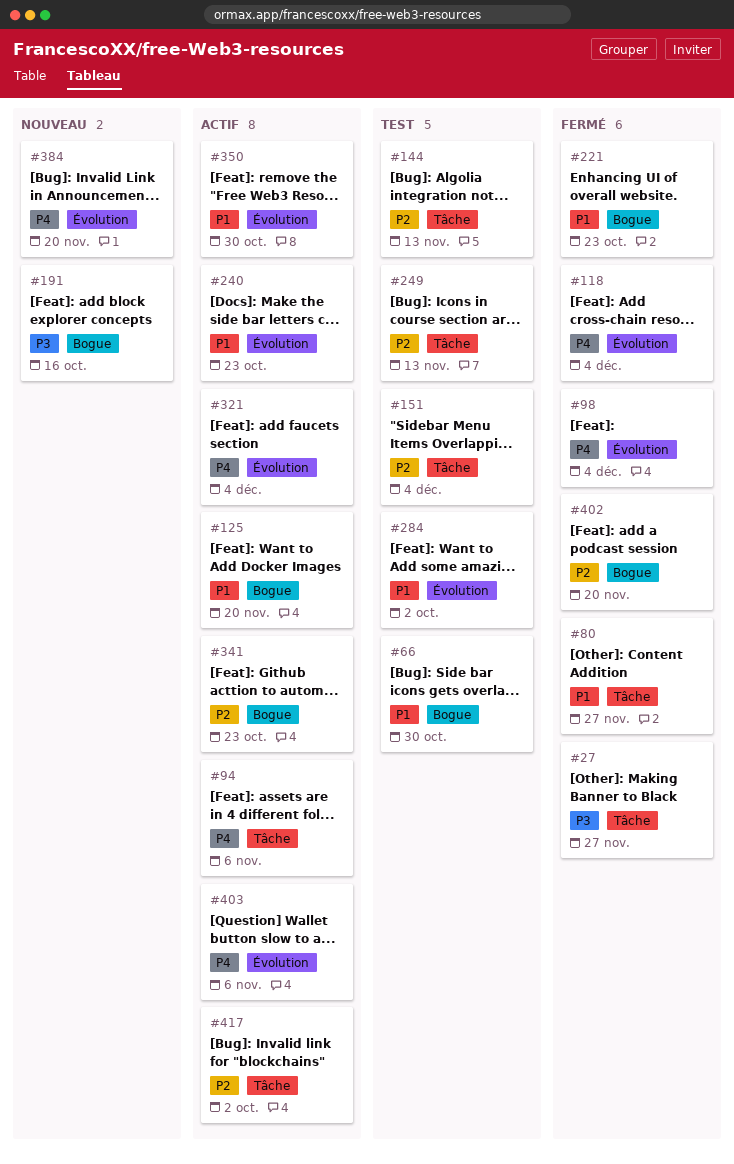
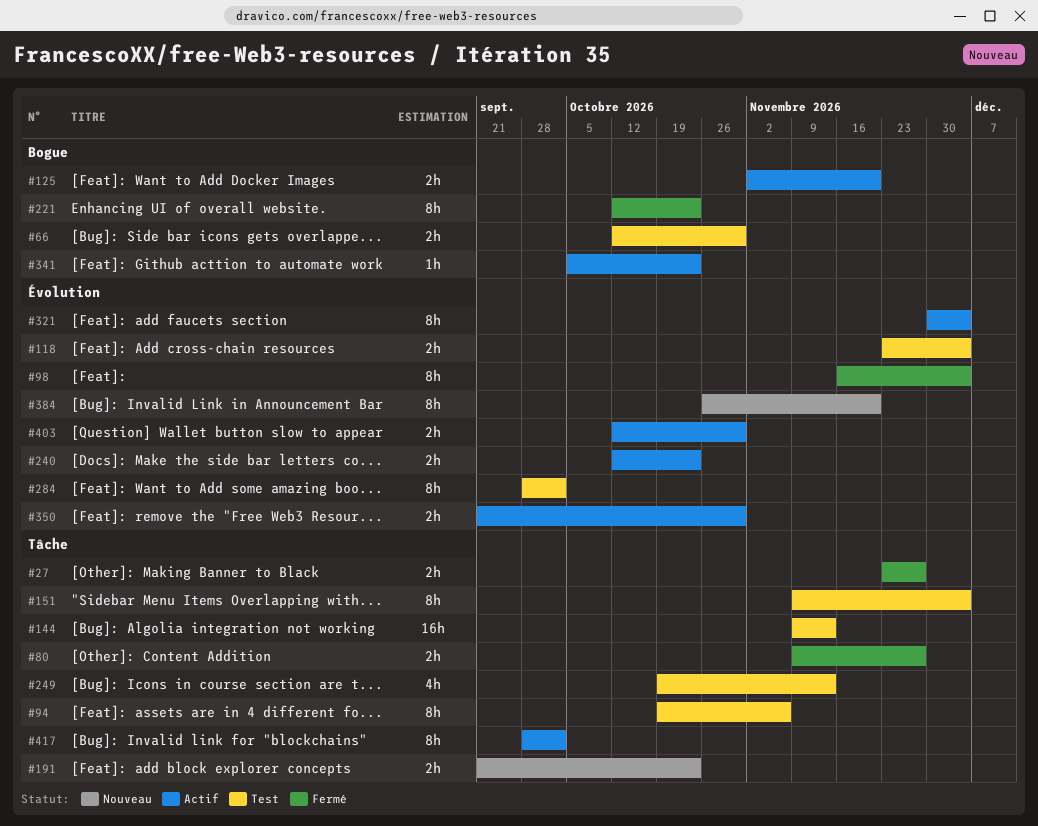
#94, status: Actif -> Test
#118, status: Fermé -> Test
#191, label: Bogue -> Tâche
#191, due: Oct 16 -> Oct 23
#402: present -> none
#403, due: Nov 6 -> Oct 30

